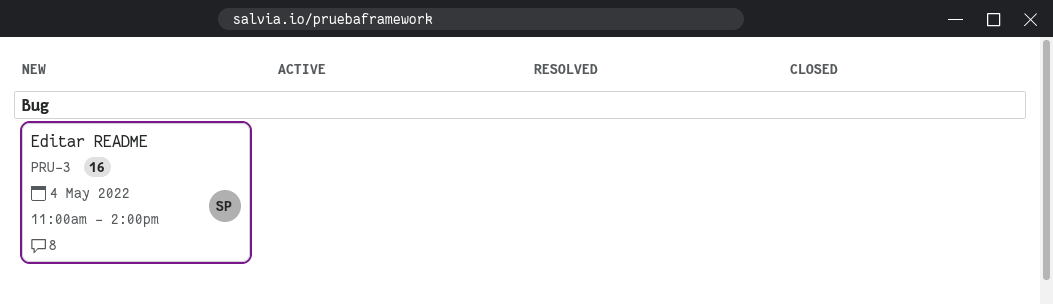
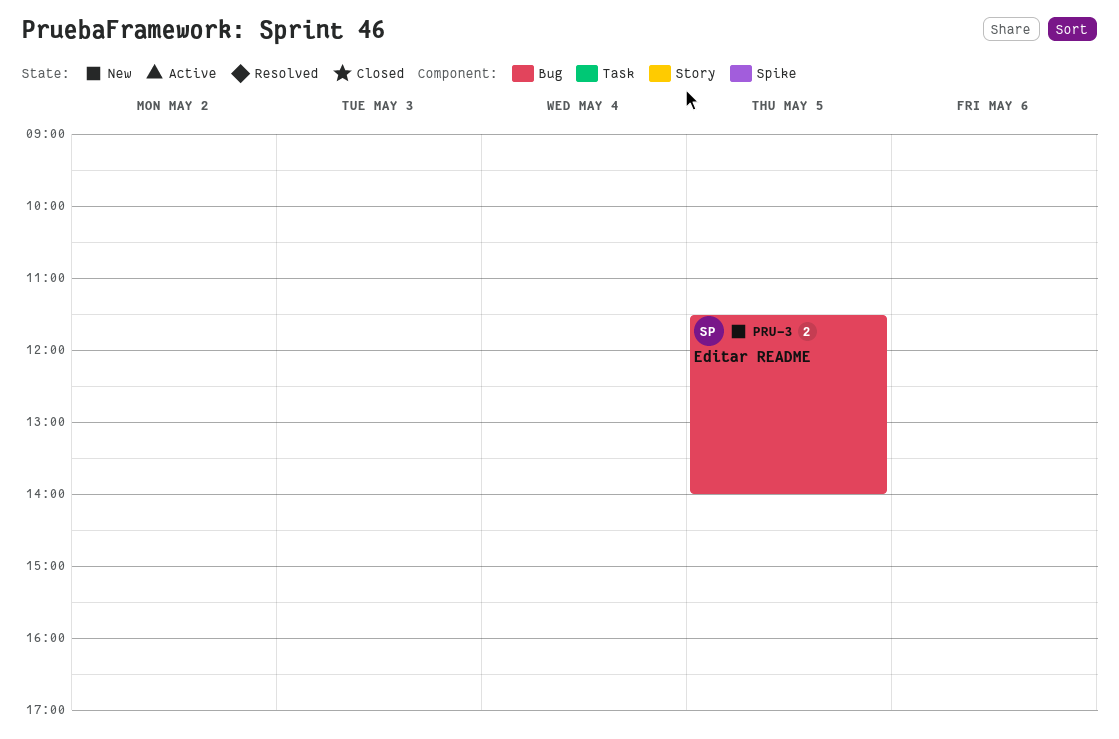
PRU-3, estimate: 16 -> 2
PRU-3, day: May 4 -> May 5
PRU-3, begins: 11:00 -> 11:30

